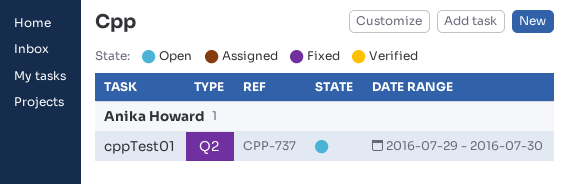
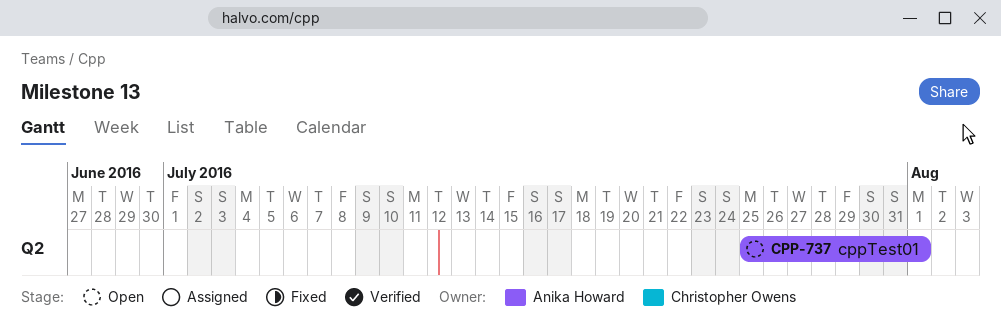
CPP-737, start: Jul 29 -> Jul 25
CPP-737, due: Jul 30 -> Aug 1

